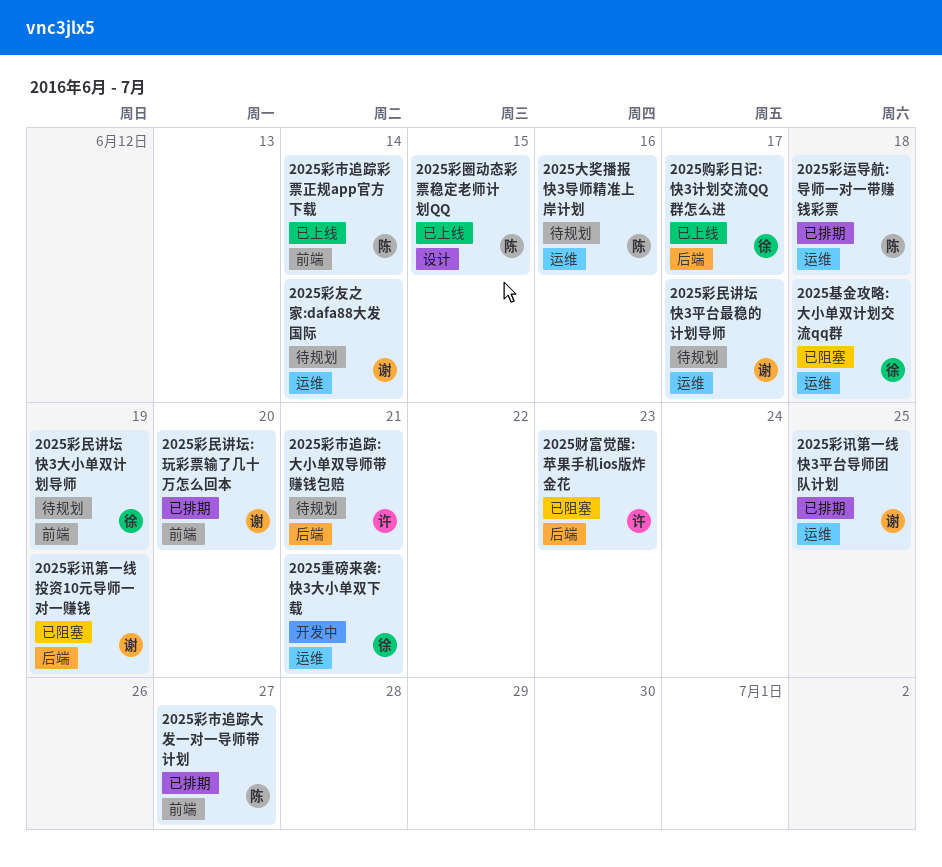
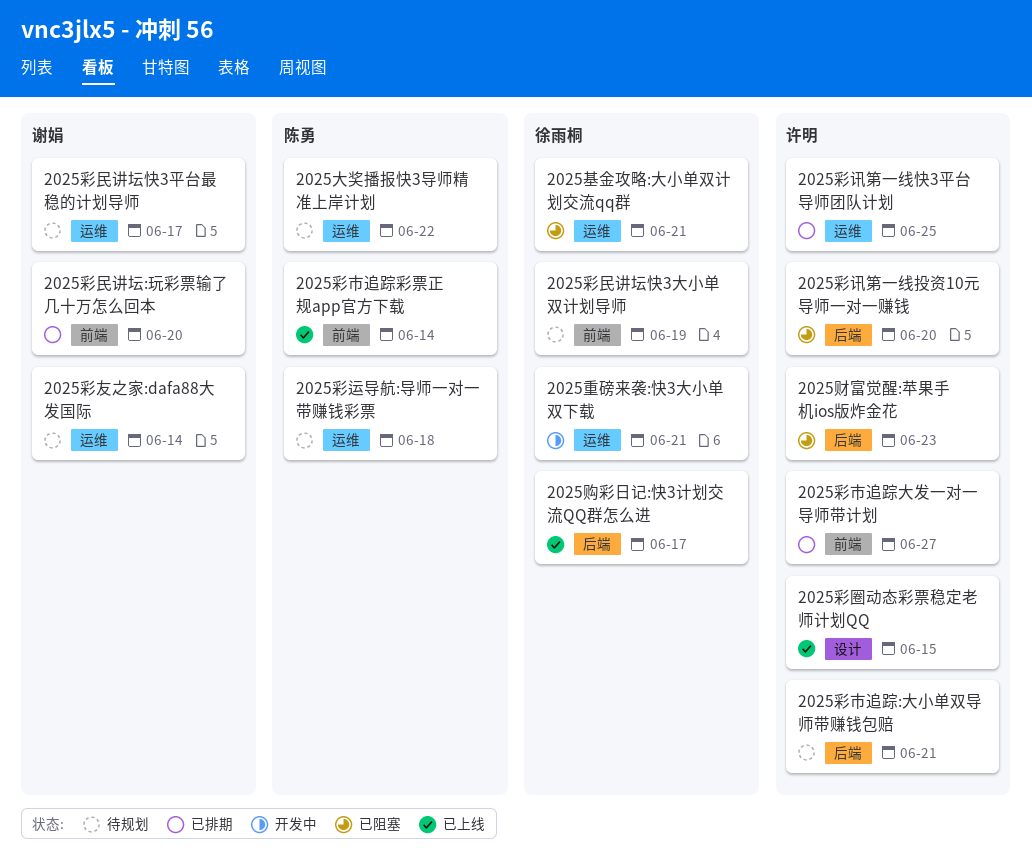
2025基金攻略:大小单双计划交流qq群, due: Jun 18 -> Jun 21
2025大奖播报快3导师精准上岸计划, due: Jun 16 -> Jun 22
2025彩圈动态彩票稳定老师计划QQ, owner: 陈勇 -> 许明
2025彩市追踪大发一对一导师带计划, owner: 陈勇 -> 许明
2025彩讯第一线快3平台导师团队计划, owner: 谢娟 -> 许明
2025彩讯第一线投资10元导师一对一赚钱, owner: 谢娟 -> 许明
2025彩讯第一线投资10元导师一对一赚钱, due: Jun 19 -> Jun 20
2025彩运导航:导师一对一带赚钱彩票, status: 已排期 -> 待规划

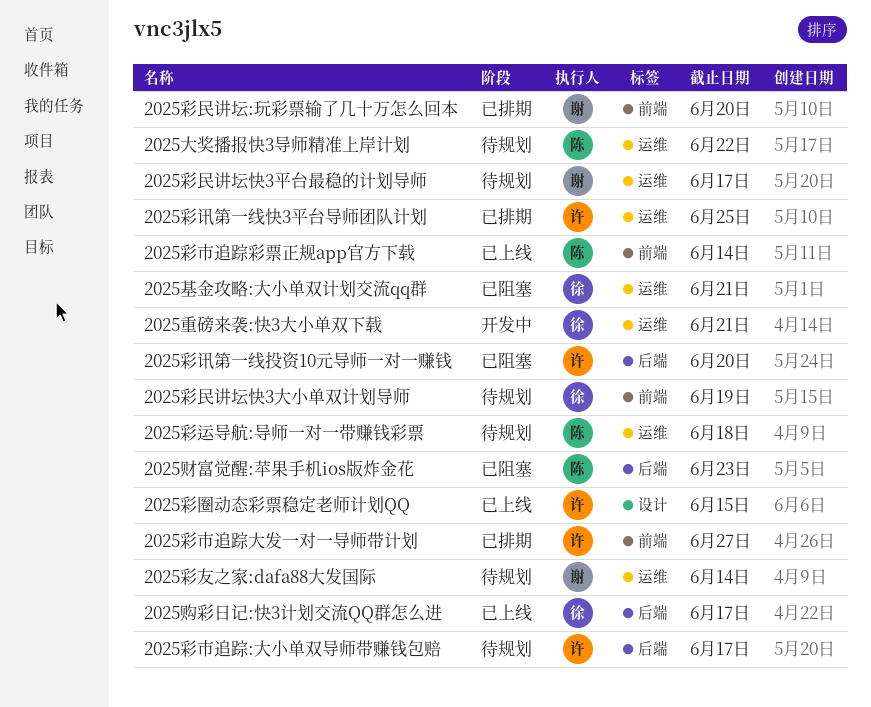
2025彩市追踪:大小单双导师带赚钱包赔, due: Jun 21 -> Jun 17
2025财富觉醒:苹果手机ios版炸金花, owner: 许明 -> 陈勇

